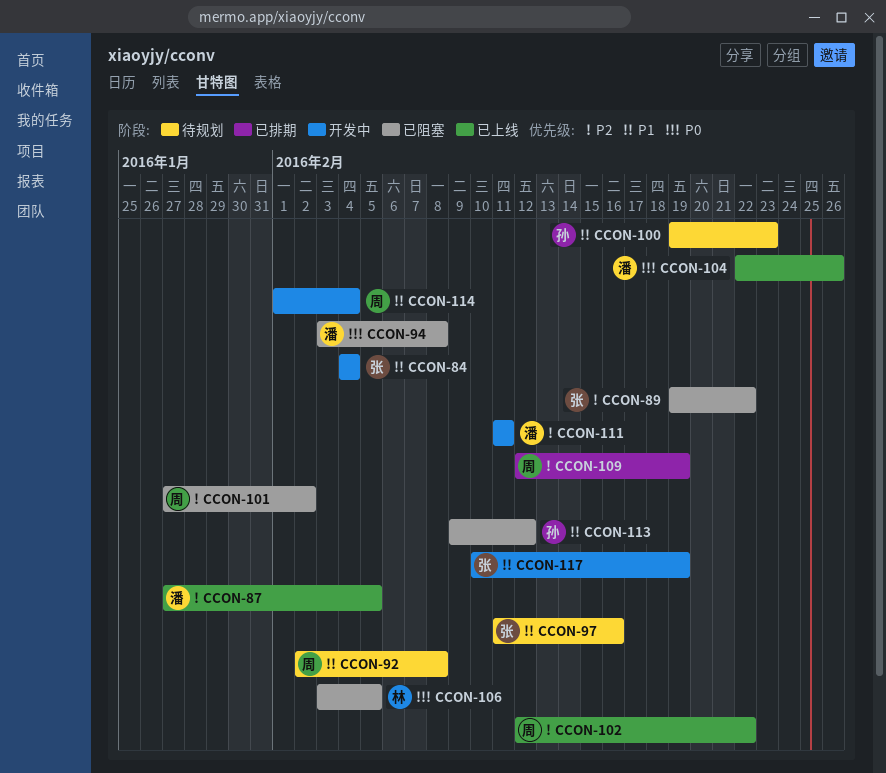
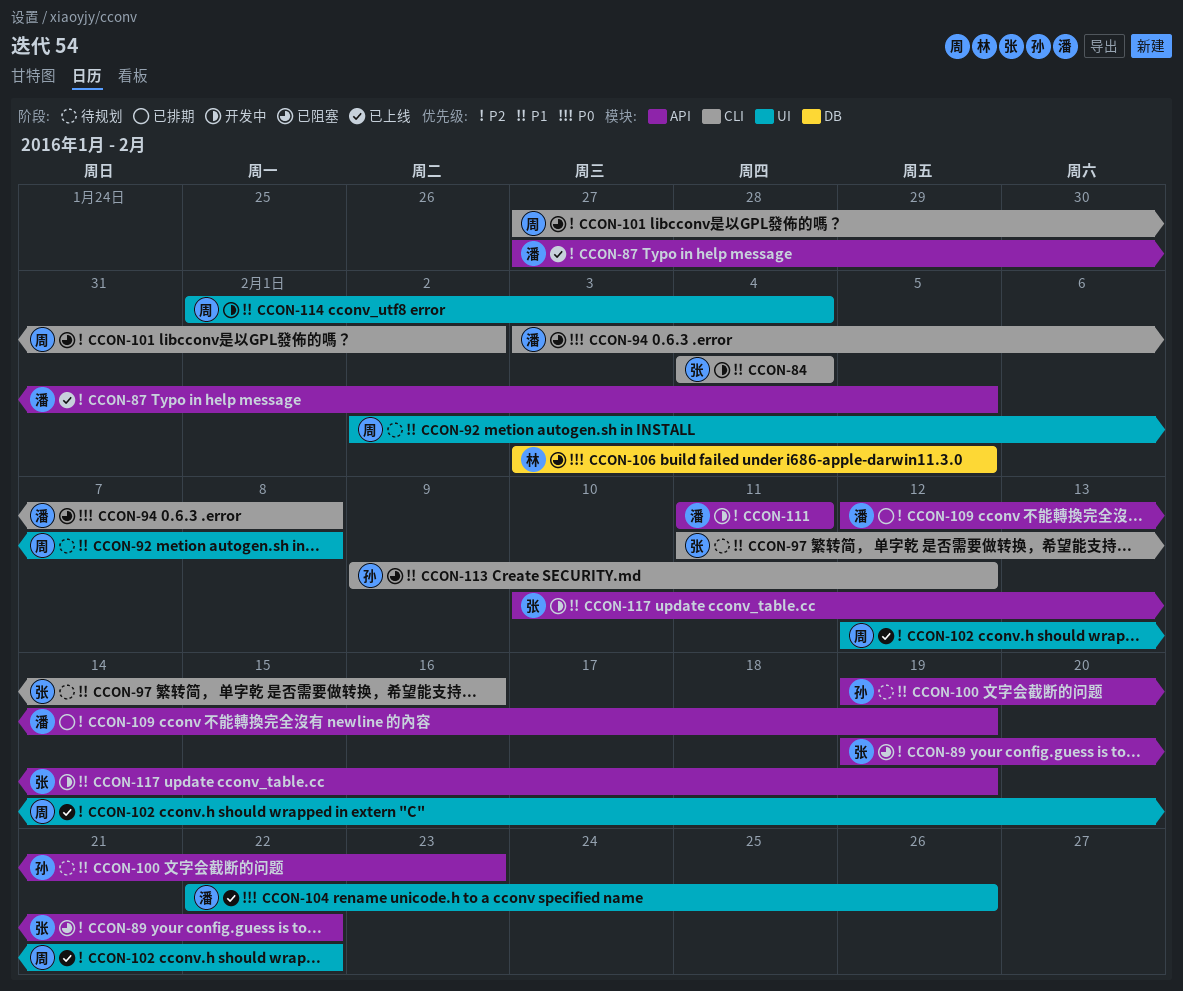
CCON-109, owner: 周 -> 潘

